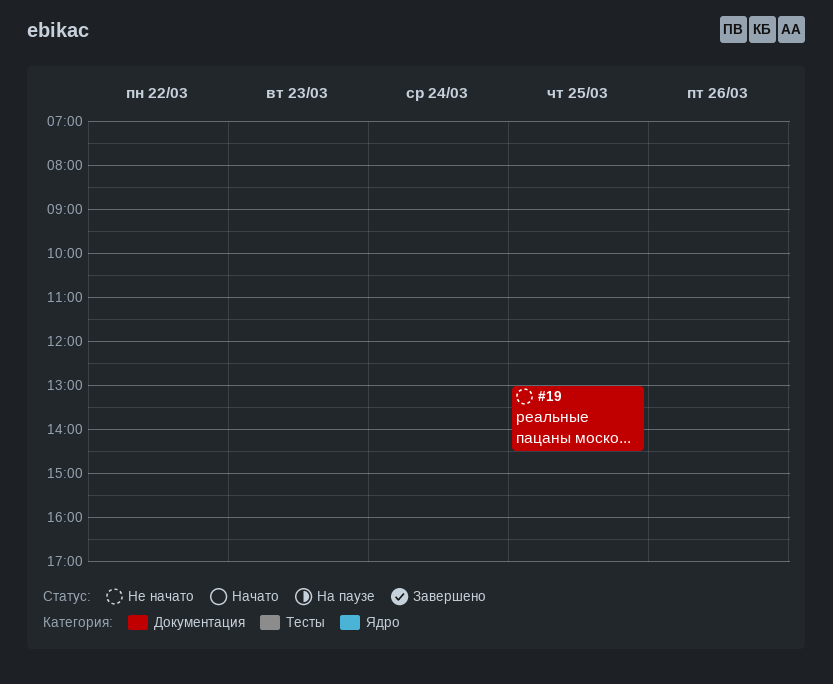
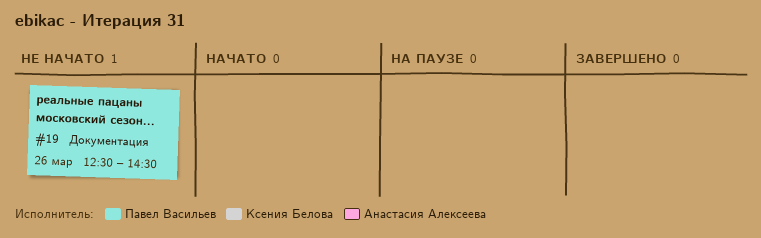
#19, day: Mar 25 -> Mar 26
#19, begins: 13:00 -> 12:30

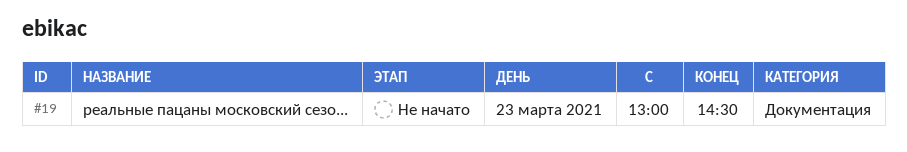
#19, day: Mar 26 -> Mar 23
#19, begins: 12:30 -> 13:00

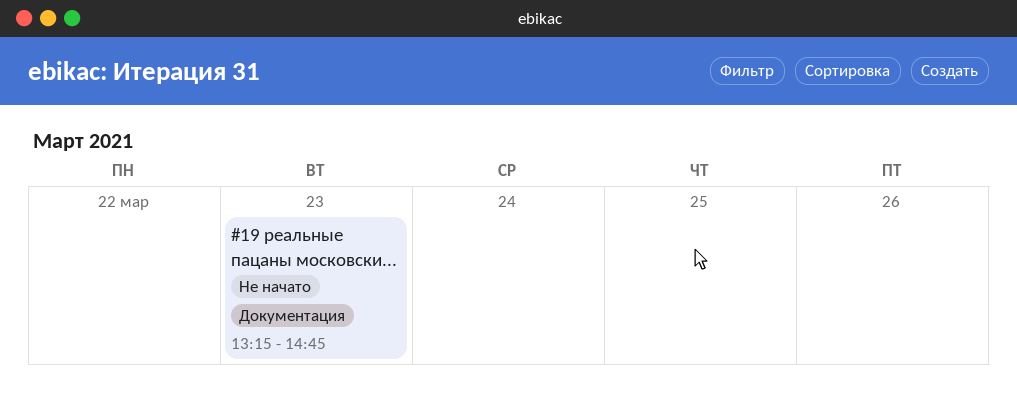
#19, begins: 13:00 -> 13:15
#19, ends: 14:30 -> 14:45

